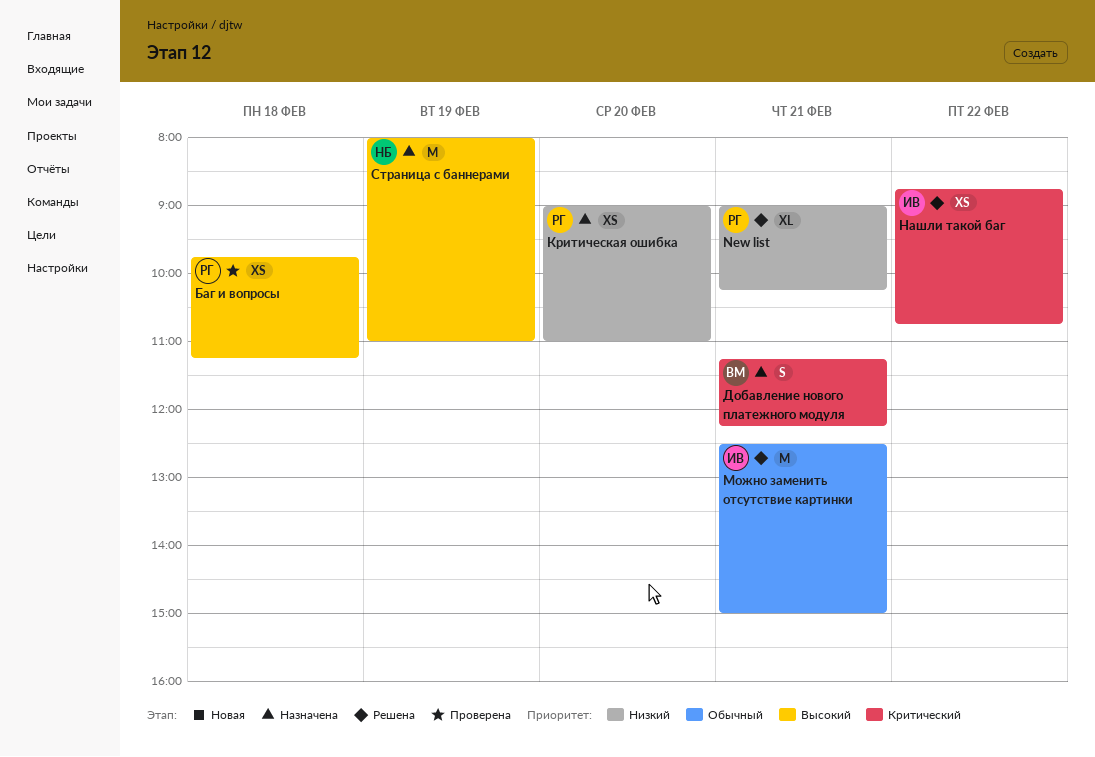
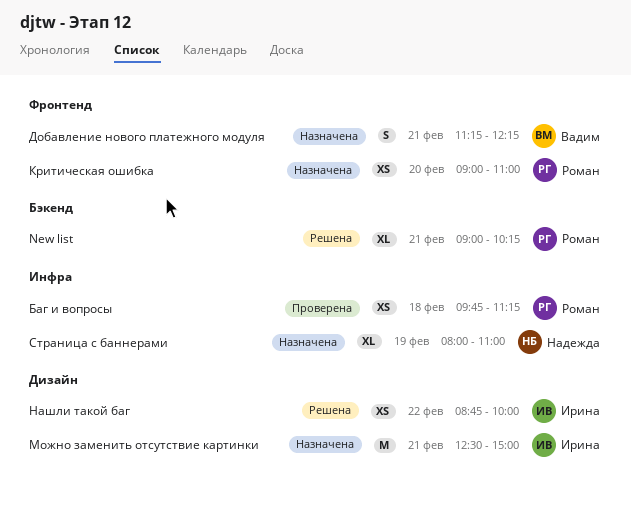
Можно заменить отсутствие картинки, status: Решена -> Назначена
Нашли такой баг, ends: 10:45 -> 10:00
Страница с баннерами, estimate: M -> XL

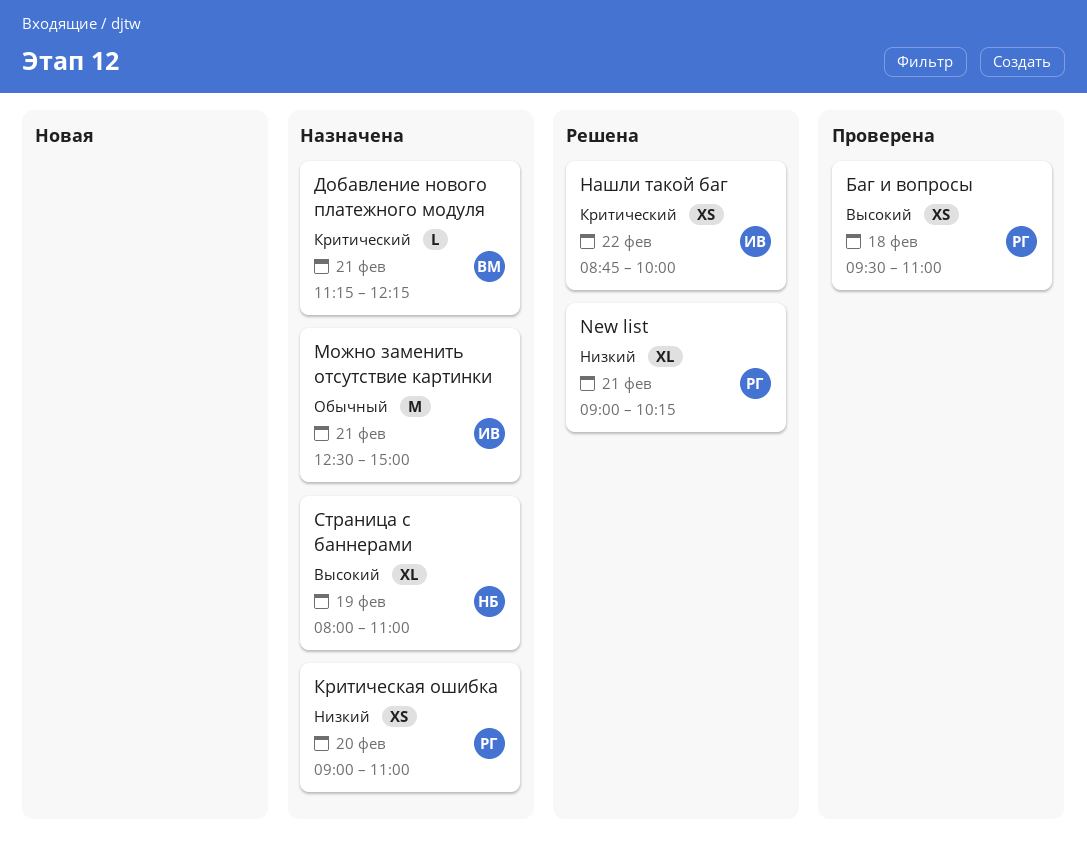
Баг и вопросы, begins: 09:45 -> 09:30
Баг и вопросы, ends: 11:15 -> 11:00
Добавление нового платежного модуля, estimate: S -> L

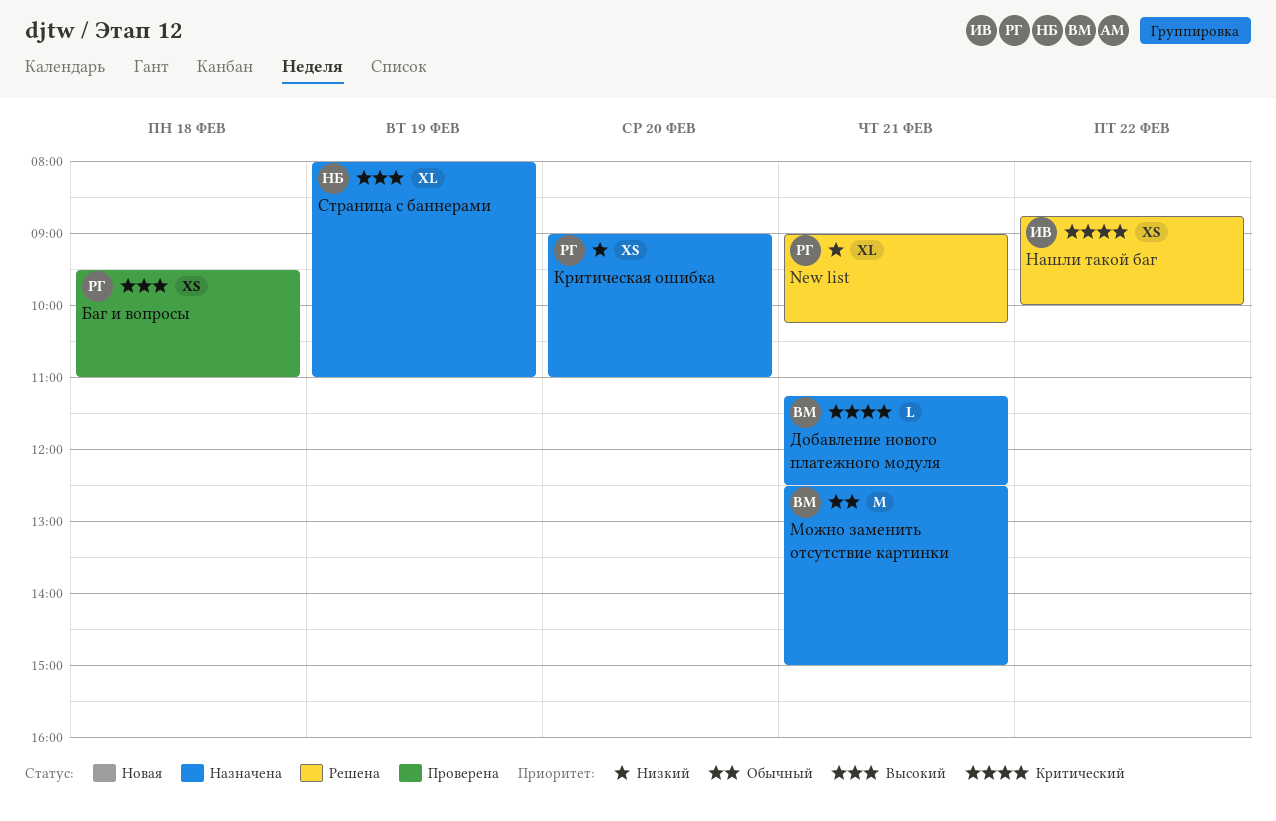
Добавление нового платежного модуля, ends: 12:15 -> 12:30
Можно заменить отсутствие картинки, owner: ИВ -> ВМ

